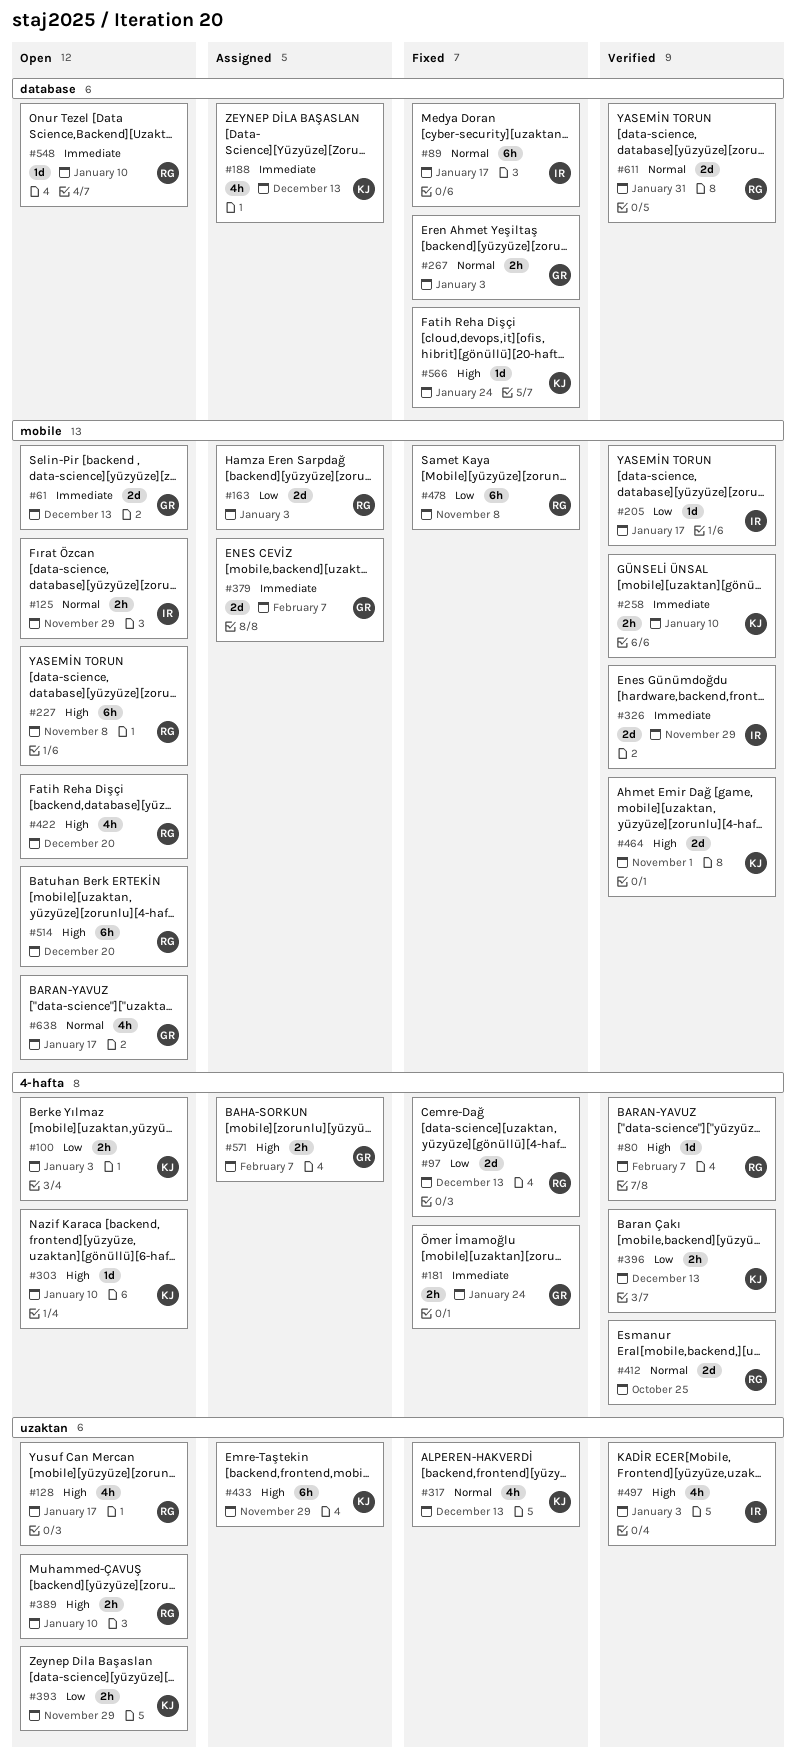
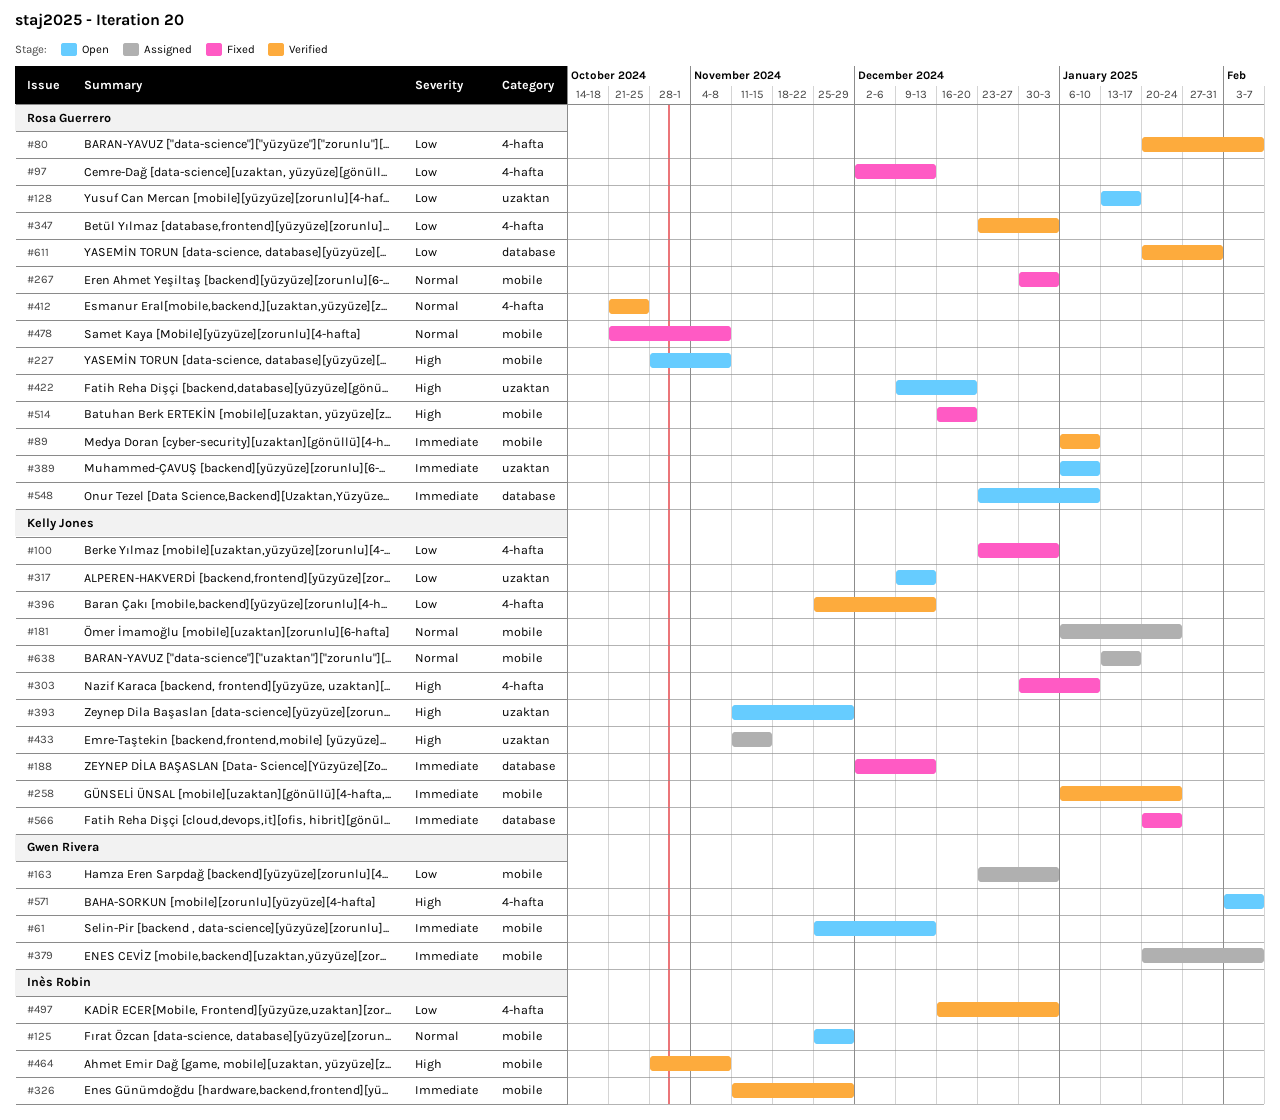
#80, priority: High -> Low
#89, status: Fixed -> Verified
#89, owner: Inès Robin -> Rosa Guerrero
#89, priority: Normal -> Immediate
#89, label: database -> mobile
#89, due: Jan 17 -> Jan 10
#100, status: Open -> Fixed
#128, priority: High -> Low
#163, owner: Rosa Guerrero -> Gwen Rivera
#181, status: Fixed -> Assigned
#181, owner: Gwen Rivera -> Kelly Jones
#181, priority: Immediate -> Normal
#181, label: 4-hafta -> mobile
#188, status: Assigned -> Fixed
#205: present -> none
#258, due: Jan 10 -> Jan 24
#267, owner: Gwen Rivera -> Rosa Guerrero
#267, label: database -> mobile
#303, status: Open -> Fixed
#317, status: Fixed -> Open
#317, priority: Normal -> Low
#347: none -> present
#389, priority: High -> Immediate
#393, priority: Low -> High
#422, label: mobile -> uzaktan
#433, due: Nov 29 -> Nov 15
#464, owner: Kelly Jones -> Inès Robin
#464, due: Nov 1 -> Nov 8
#478, priority: Low -> Normal
#497, priority: High -> Low
#497, label: uzaktan -> 4-hafta
#514, status: Open -> Fixed
#566, priority: High -> Immediate
#571, status: Assigned -> Open
#611, priority: Normal -> Low
#638, status: Open -> Assigned
#638, owner: Gwen Rivera -> Kelly Jones

